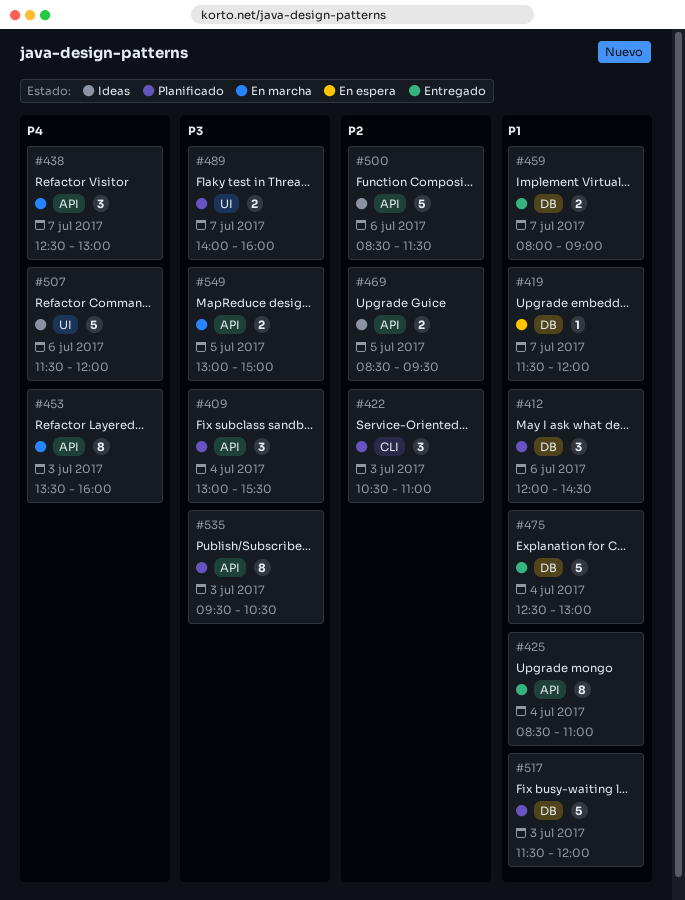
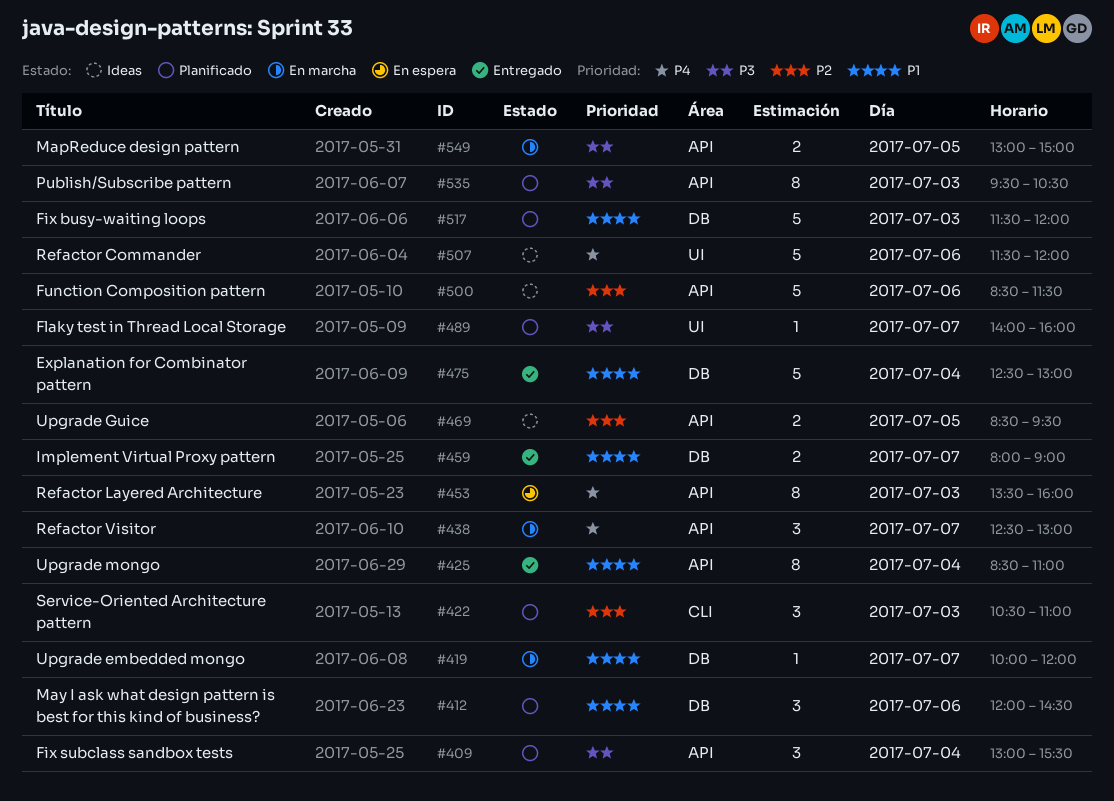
#419, status: En espera -> En marcha
#419, begins: 11:30 -> 10:00
#453, status: En marcha -> En espera
#489, estimate: 2 -> 1

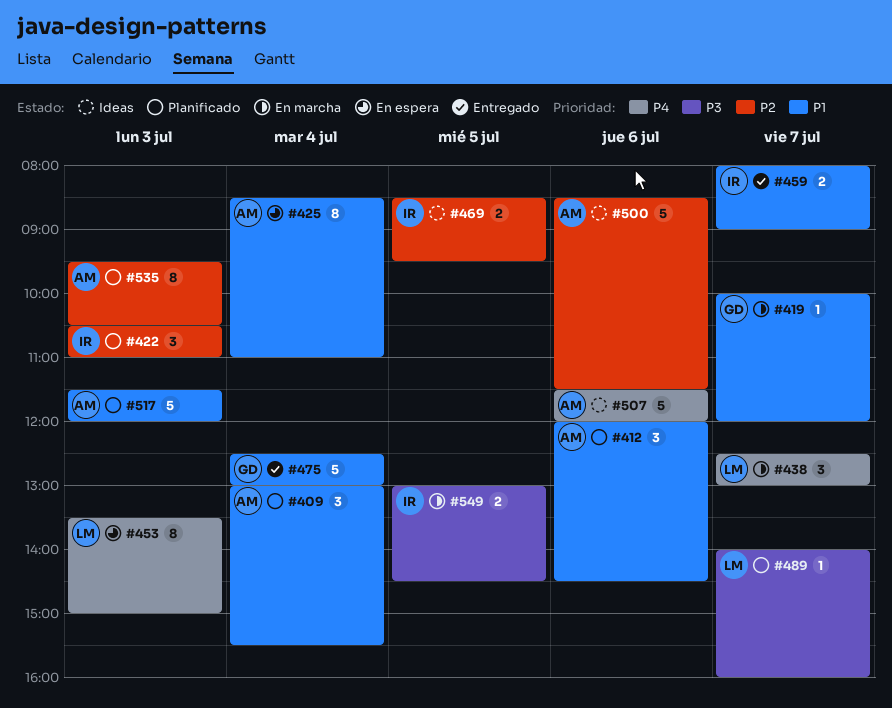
#409, priority: P3 -> P1
#425, status: Entregado -> En espera
#453, ends: 16:00 -> 15:00
#535, priority: P3 -> P2
#549, ends: 15:00 -> 14:30

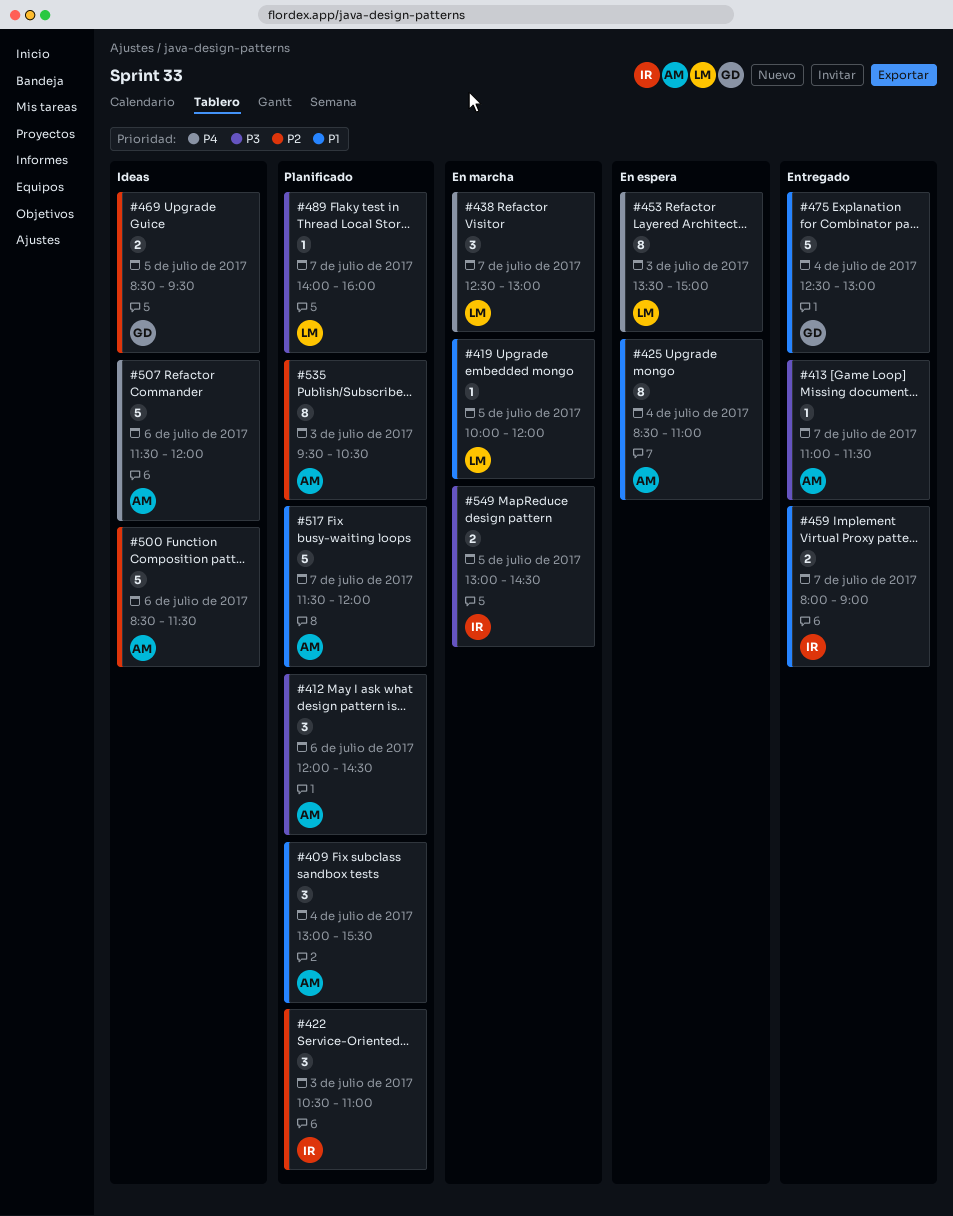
#412, priority: P1 -> P3
#413: none -> present
#419, owner: GD -> LM
#419, day: Jul 7 -> Jul 5
#469, owner: IR -> GD
#517, day: Jul 3 -> Jul 7

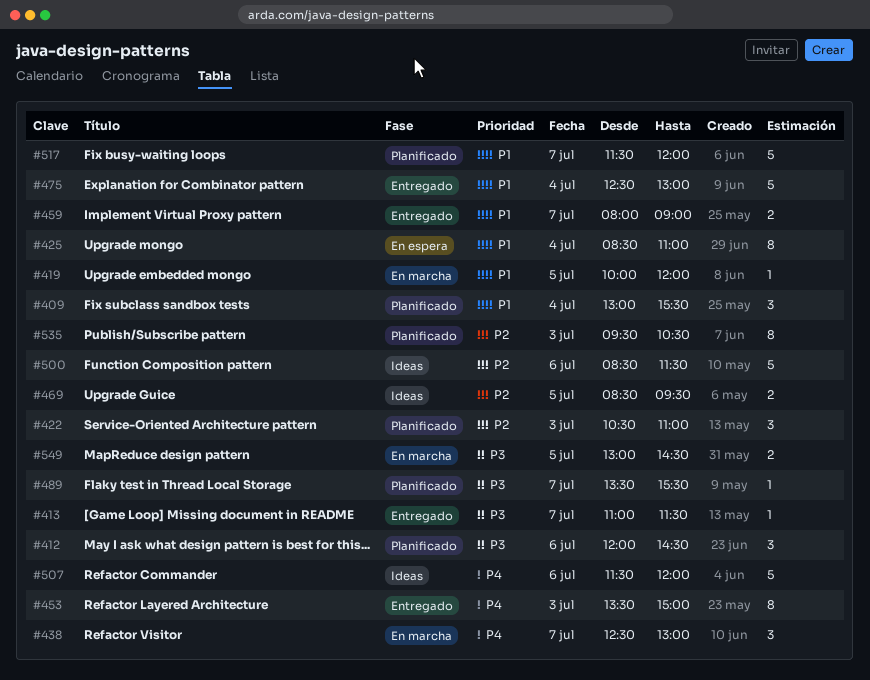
#453, status: En espera -> Entregado
#489, begins: 14:00 -> 13:30
#489, ends: 16:00 -> 15:30

